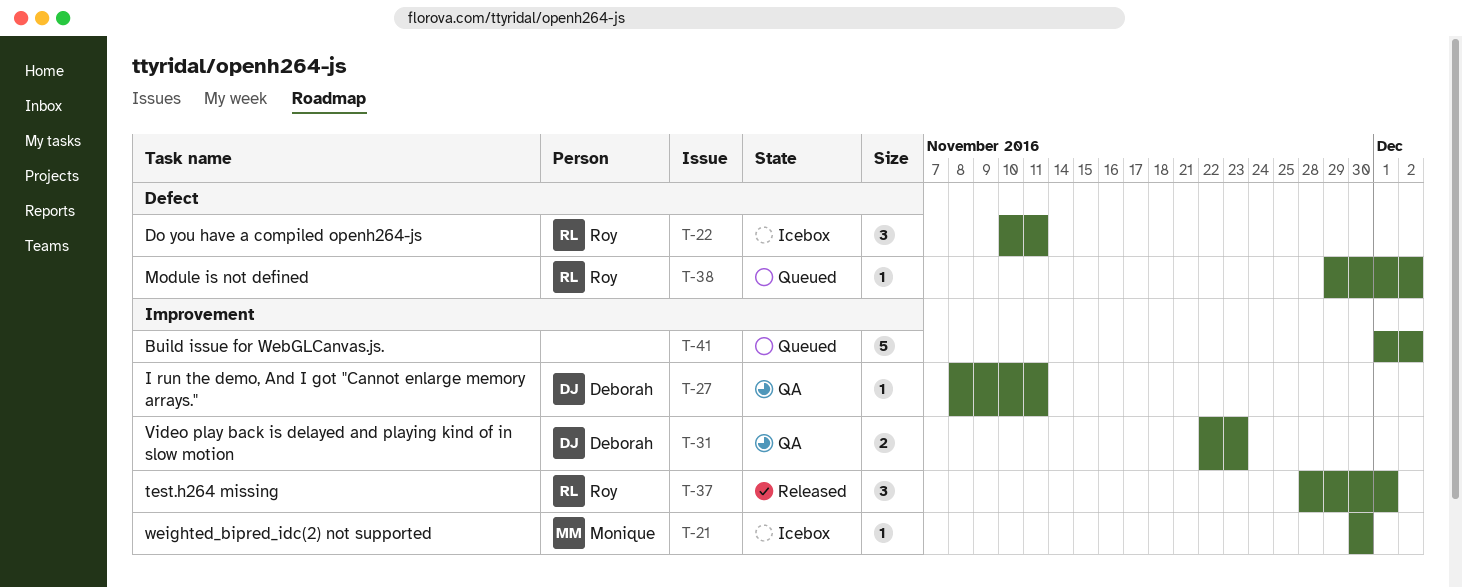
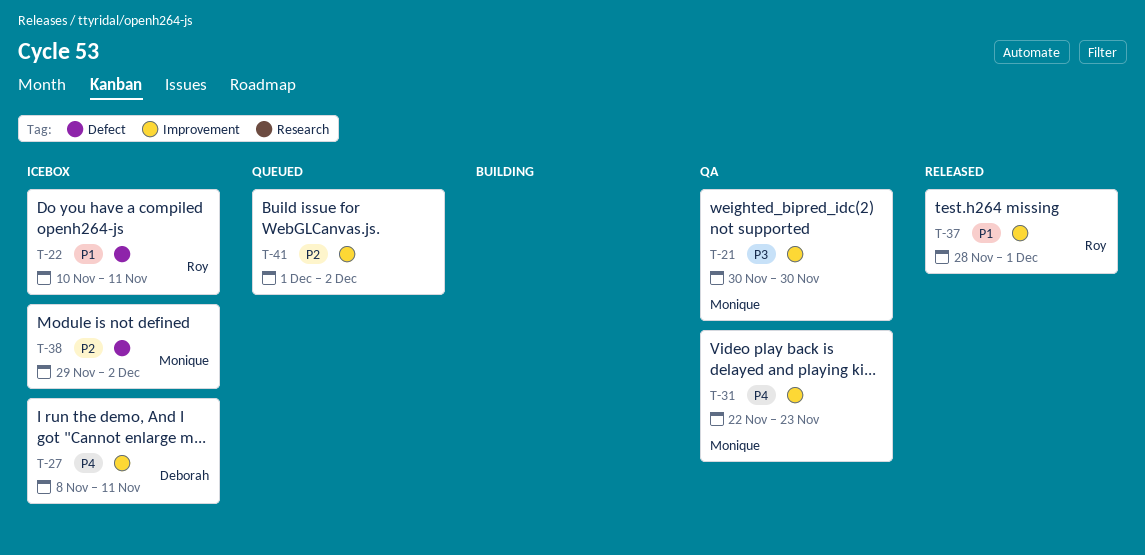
T-21, status: Icebox -> QA
T-27, status: QA -> Icebox
T-31, owner: Deborah -> Monique
T-38, status: Queued -> Icebox
T-38, owner: Roy -> Monique

